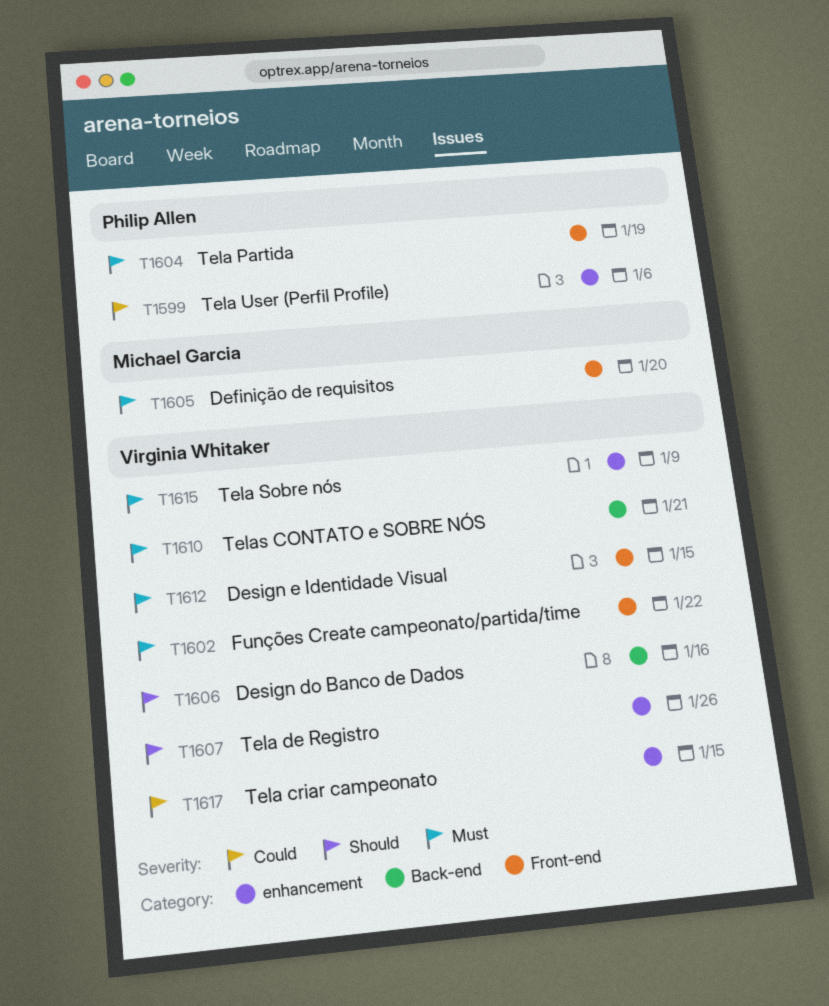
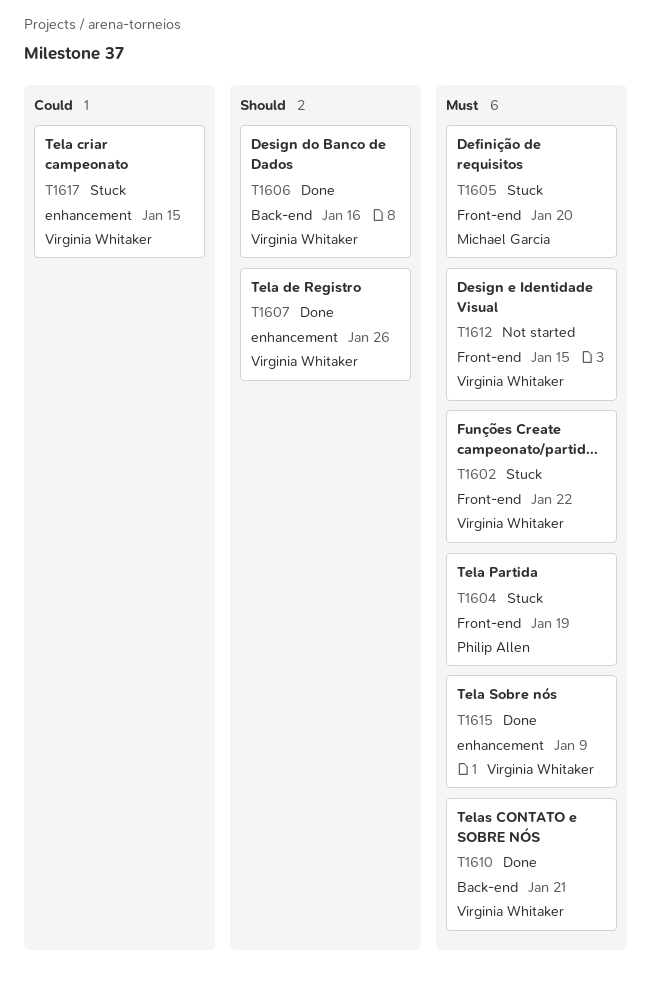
T1599: present -> none

